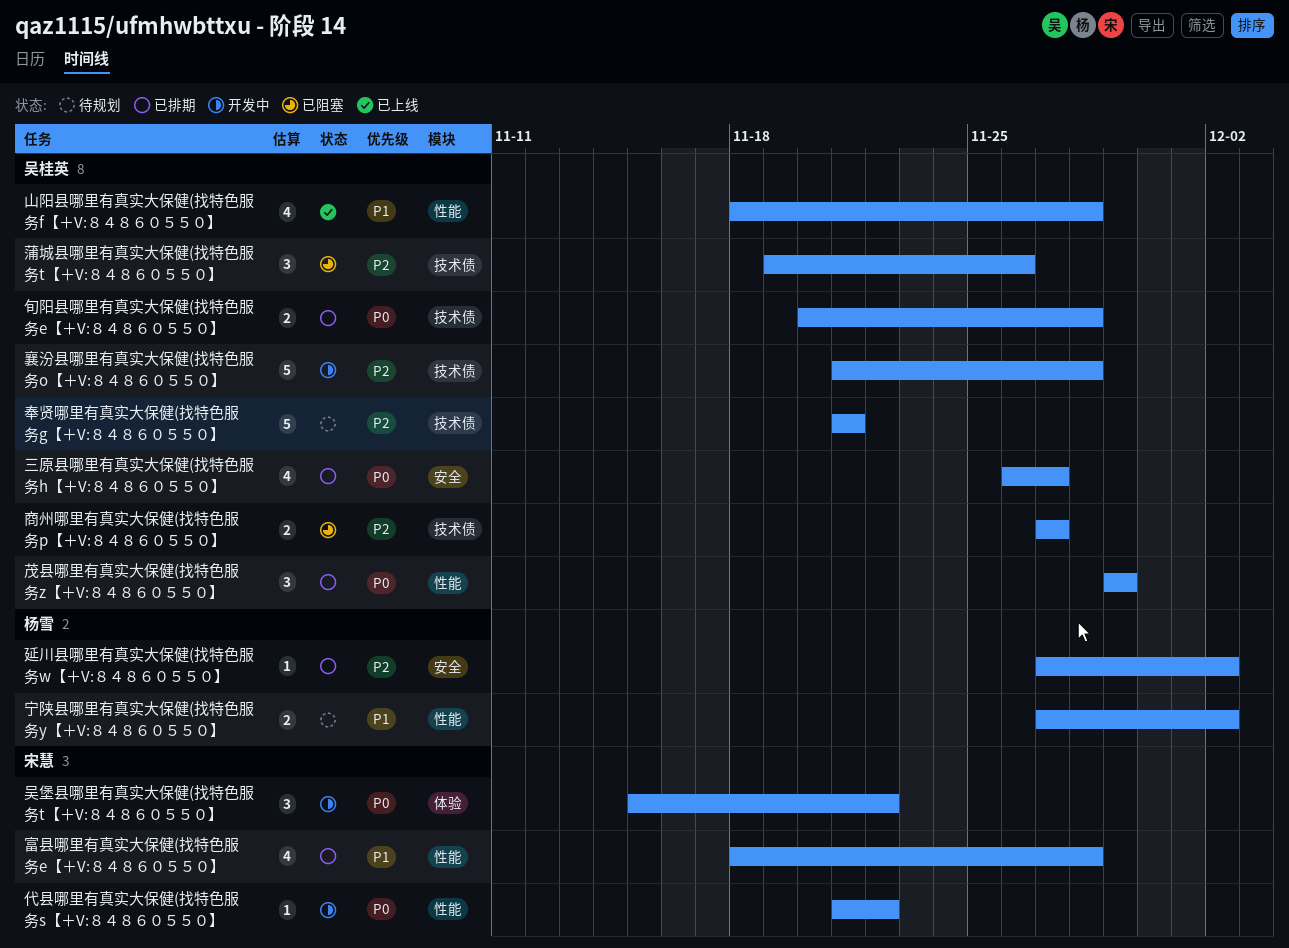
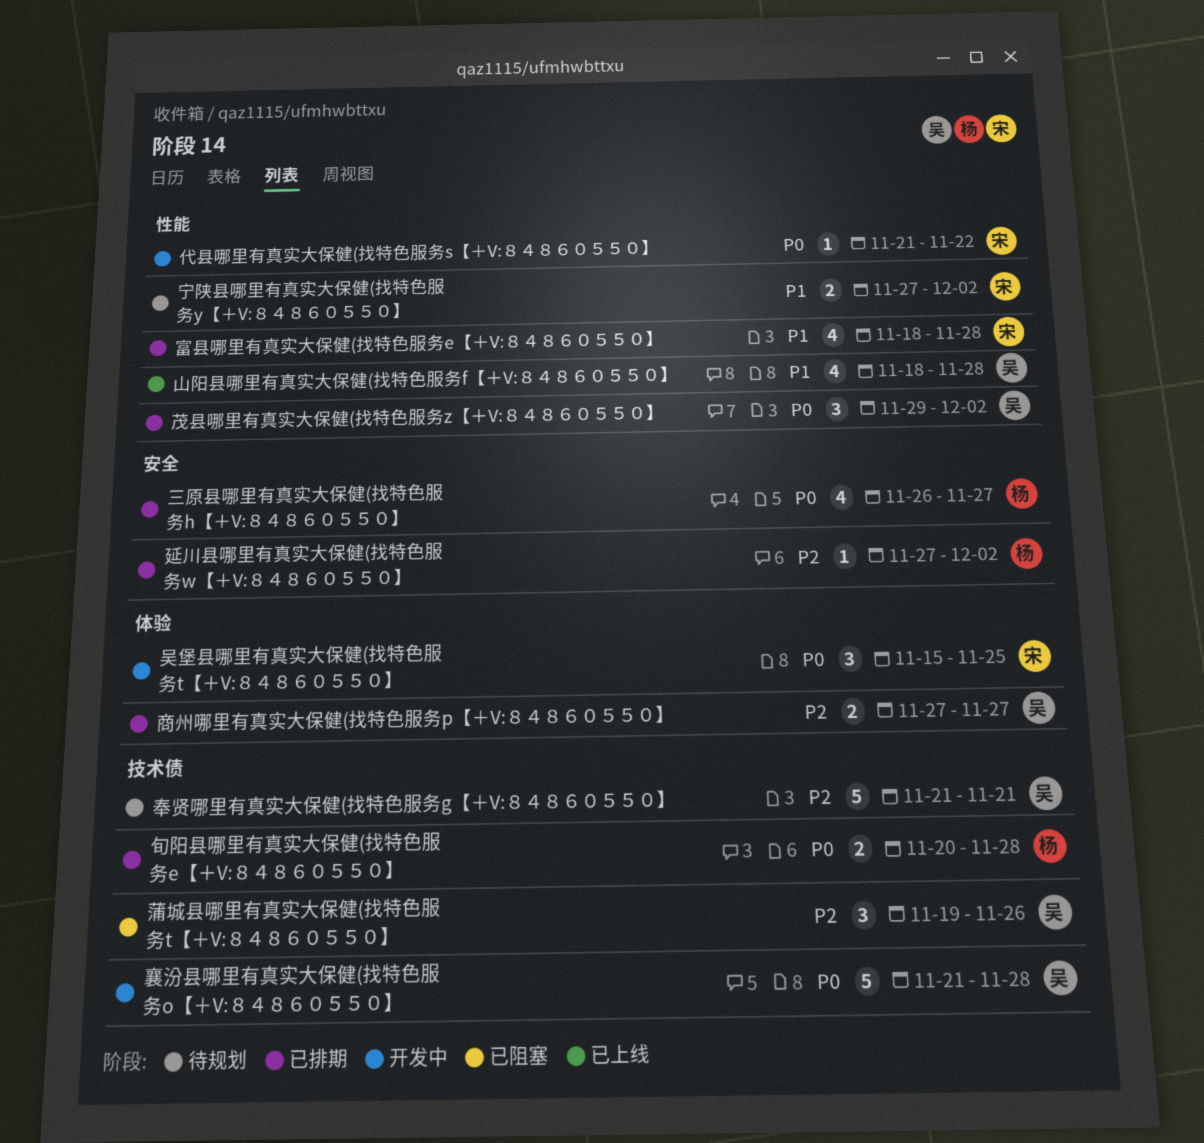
三原县哪里有真实大保健(找特色服务h【＋V:８４８６０５５０】, owner: 吴桂英 -> 杨雪
吴堡县哪里有真实大保健(找特色服务t【＋V:８４８６０５５０】, due: Nov 22 -> Nov 25
商州哪里有真实大保健(找特色服务p【＋V:８４８６０５５０】, status: 已阻塞 -> 已排期
商州哪里有真实大保健(找特色服务p【＋V:８４８６０５５０】, label: 技术债 -> 体验
宁陕县哪里有真实大保健(找特色服务y【＋V:８４８６０５５０】, owner: 杨雪 -> 宋慧
旬阳县哪里有真实大保健(找特色服务e【＋V:８４８６０５５０】, owner: 吴桂英 -> 杨雪
茂县哪里有真实大保健(找特色服务z【＋V:８４８６０５５０】, due: Nov 29 -> Dec 2
襄汾县哪里有真实大保健(找特色服务o【＋V:８４８６０５５０】, priority: P2 -> P0

